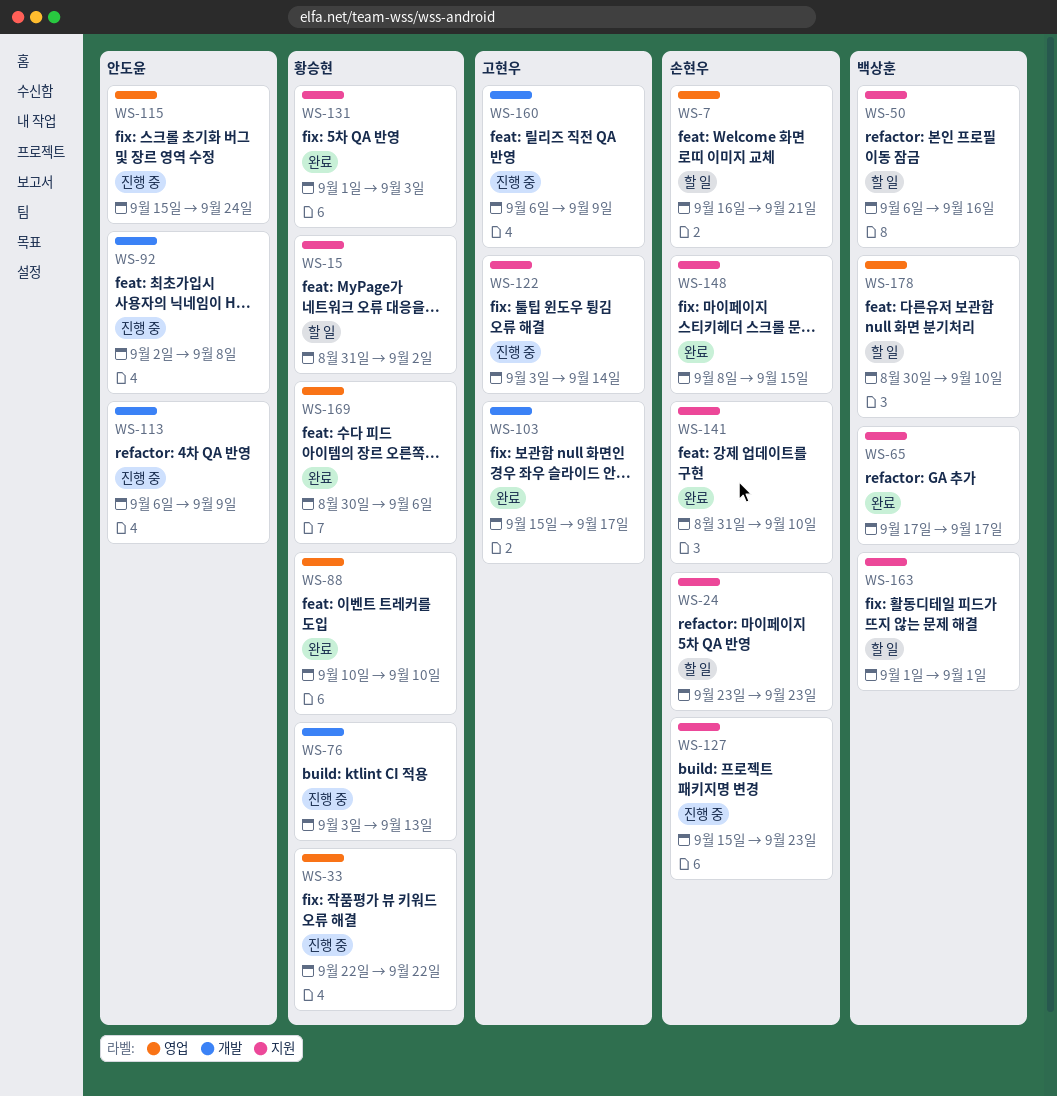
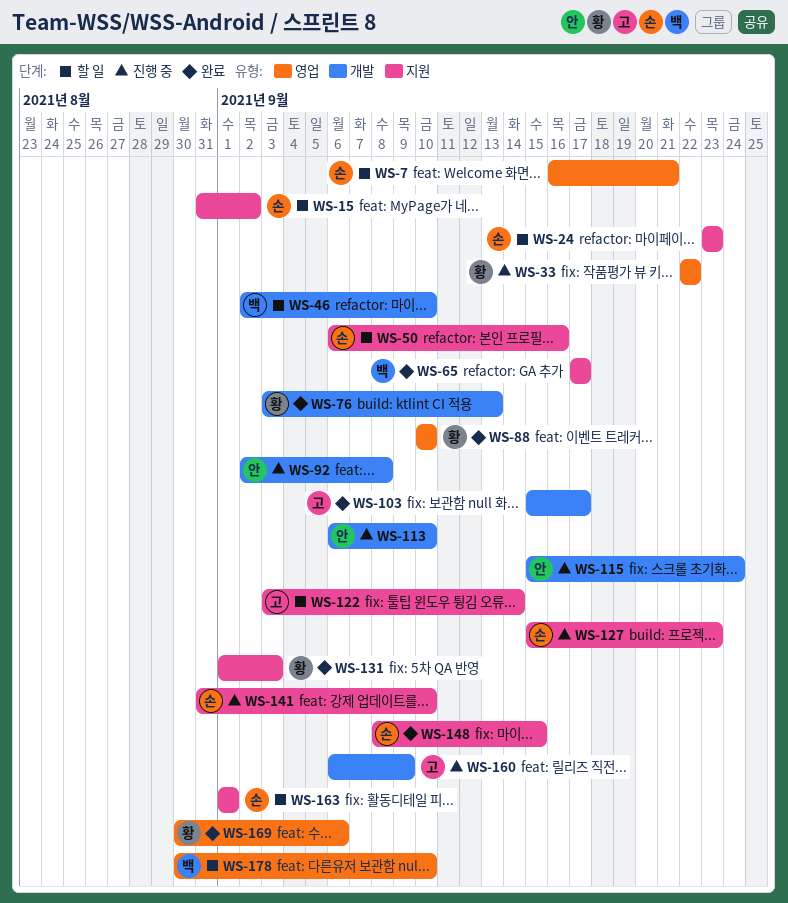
WS-15, owner: 황승현 -> 손현우
WS-46: none -> present
WS-50, owner: 백상훈 -> 손현우
WS-76, status: 진행 중 -> 완료
WS-113, due: Sep 9 -> Sep 10
WS-115, label: 영업 -> 개발
WS-122, status: 진행 중 -> 할 일
WS-141, status: 완료 -> 진행 중
WS-163, owner: 백상훈 -> 손현우

